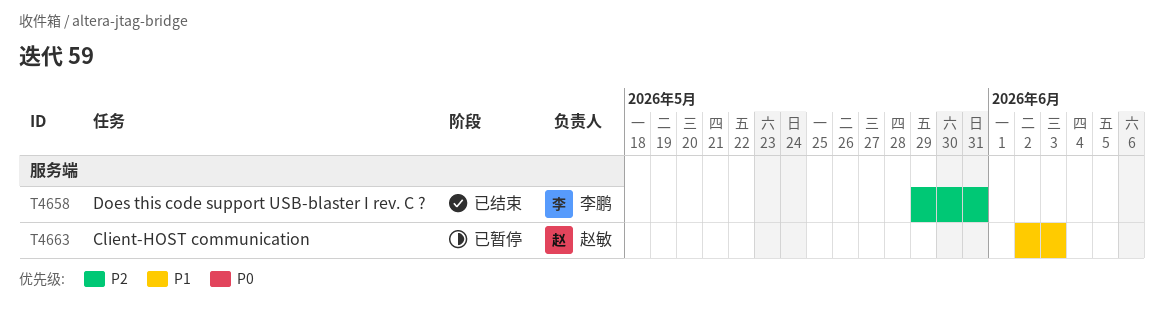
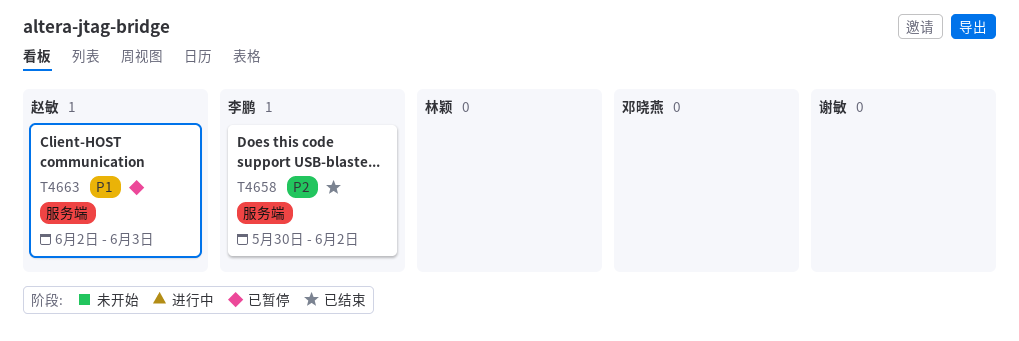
T4658, start: May 29 -> May 30
T4658, due: May 31 -> Jun 2

